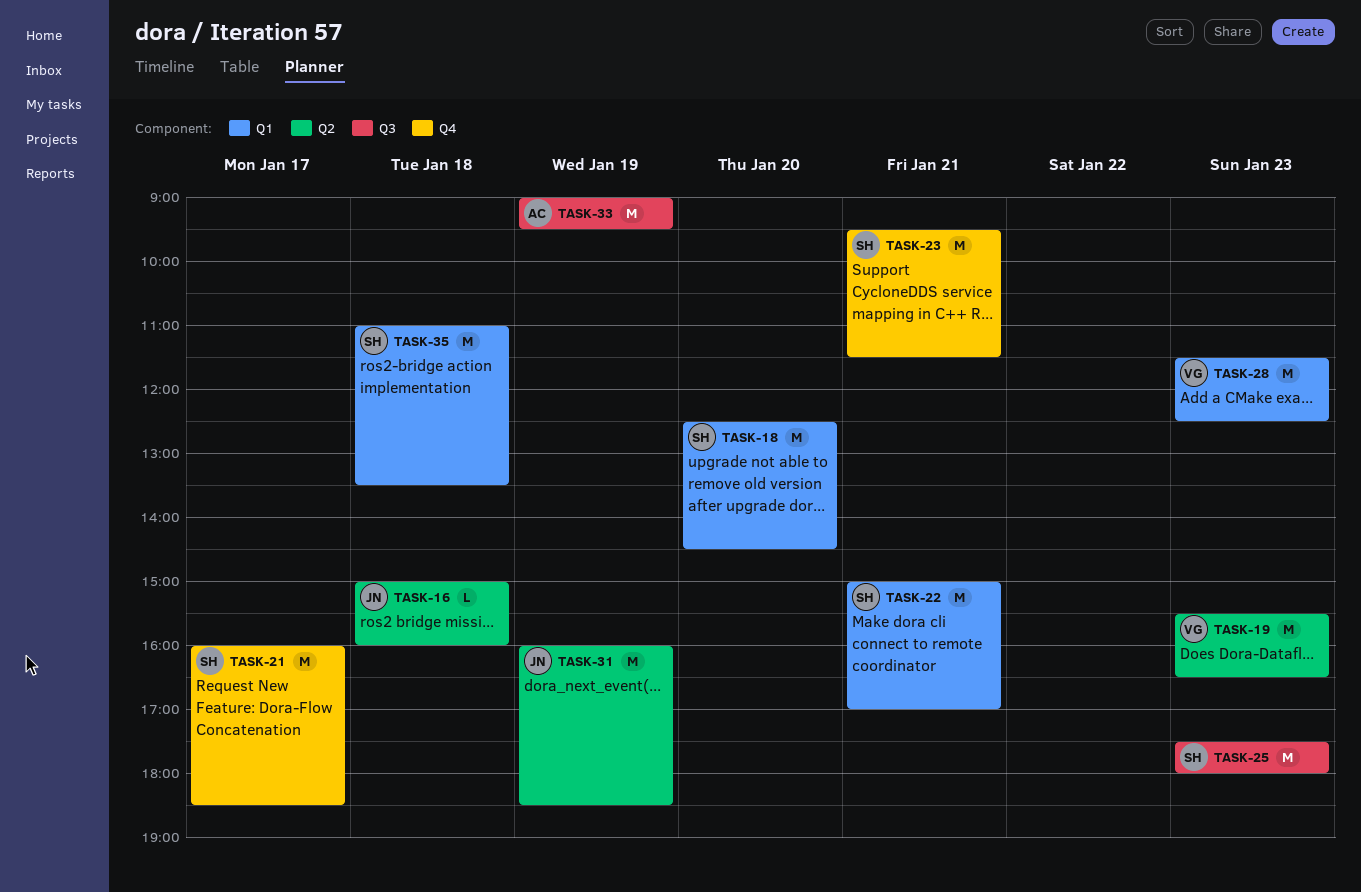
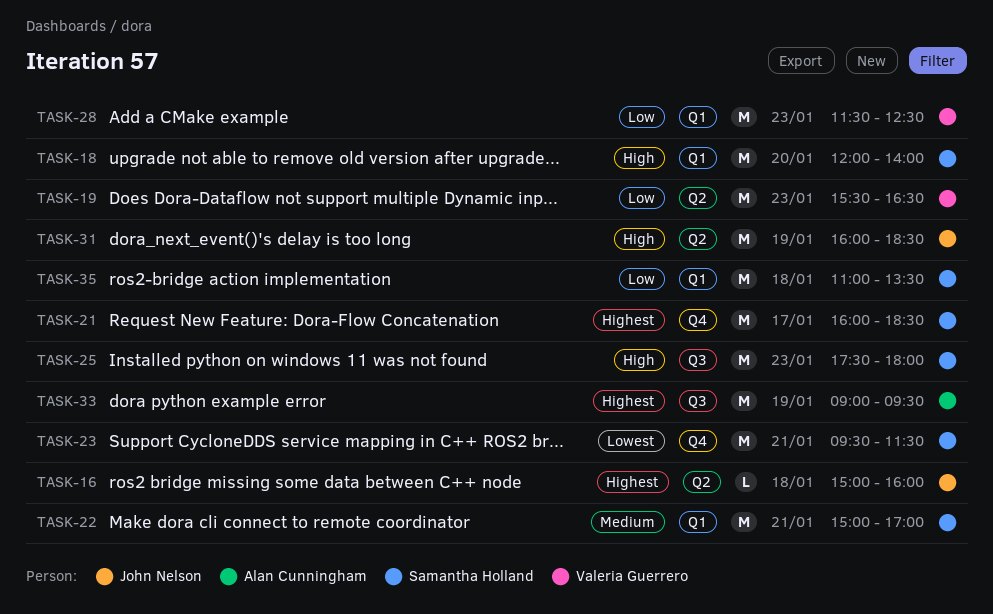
TASK-18, begins: 12:30 -> 12:00
TASK-18, ends: 14:30 -> 14:00

